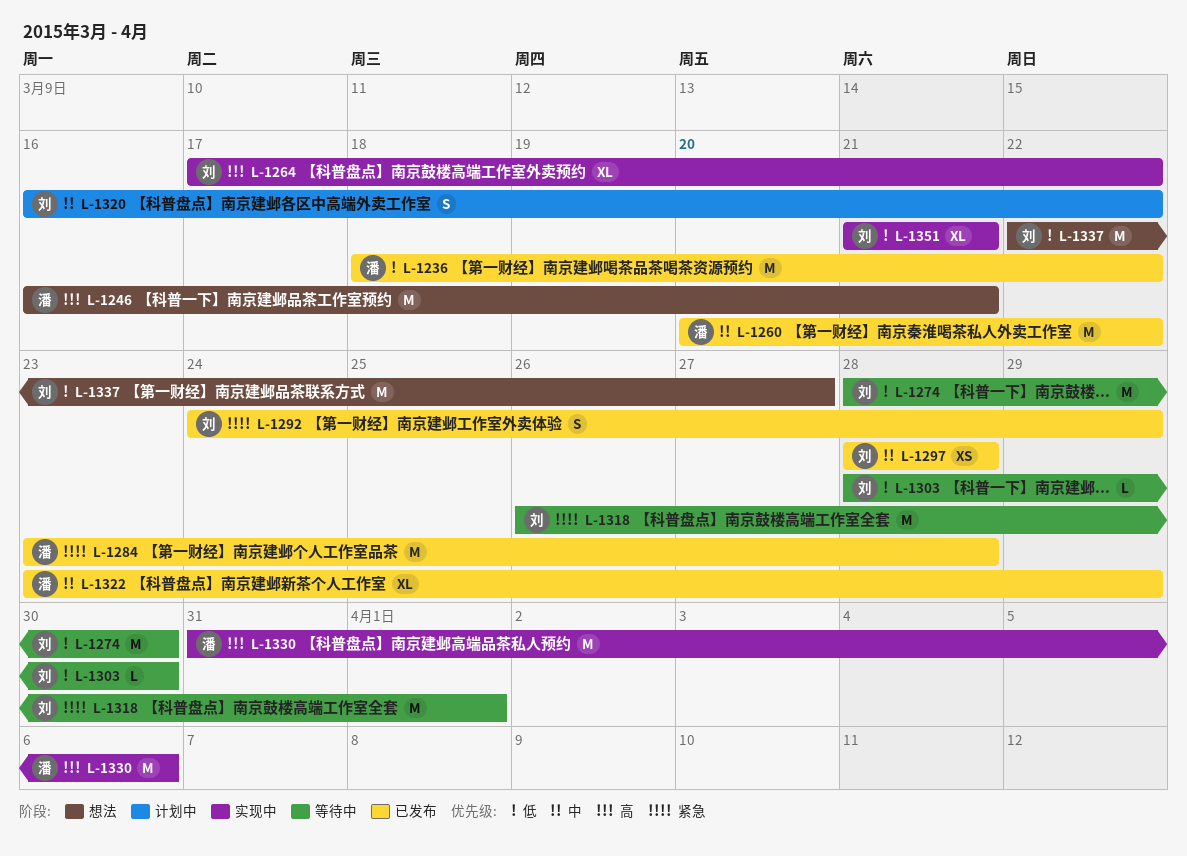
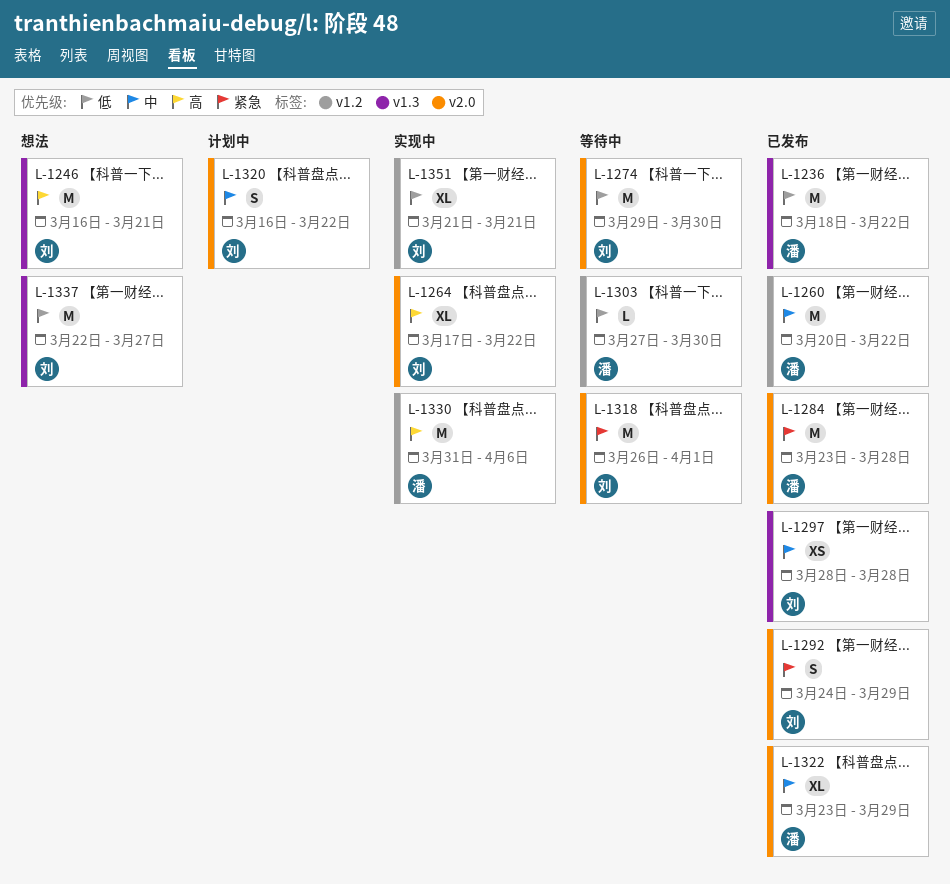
L-1246, owner: 潘 -> 刘
L-1274, start: Mar 28 -> Mar 29
L-1303, owner: 刘 -> 潘
L-1303, start: Mar 28 -> Mar 27

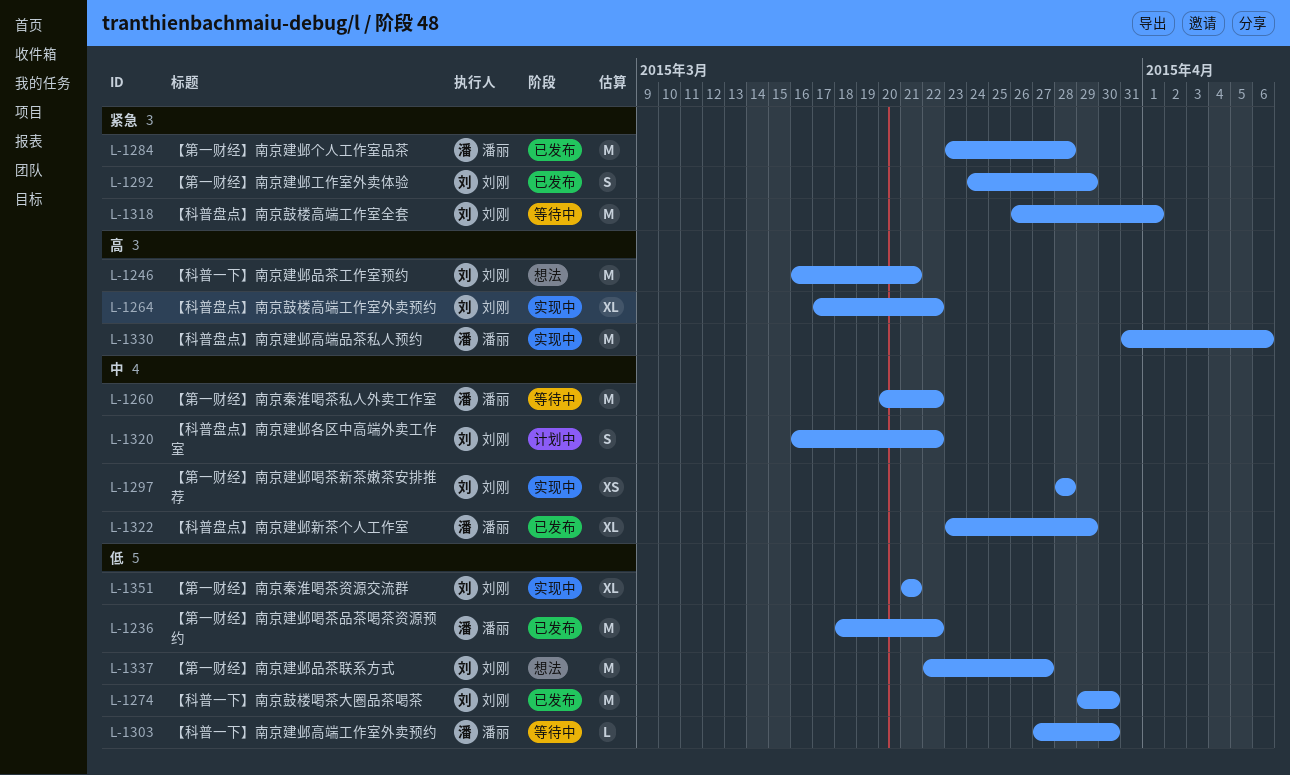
L-1260, status: 已发布 -> 等待中
L-1274, status: 等待中 -> 已发布
L-1297, status: 已发布 -> 实现中

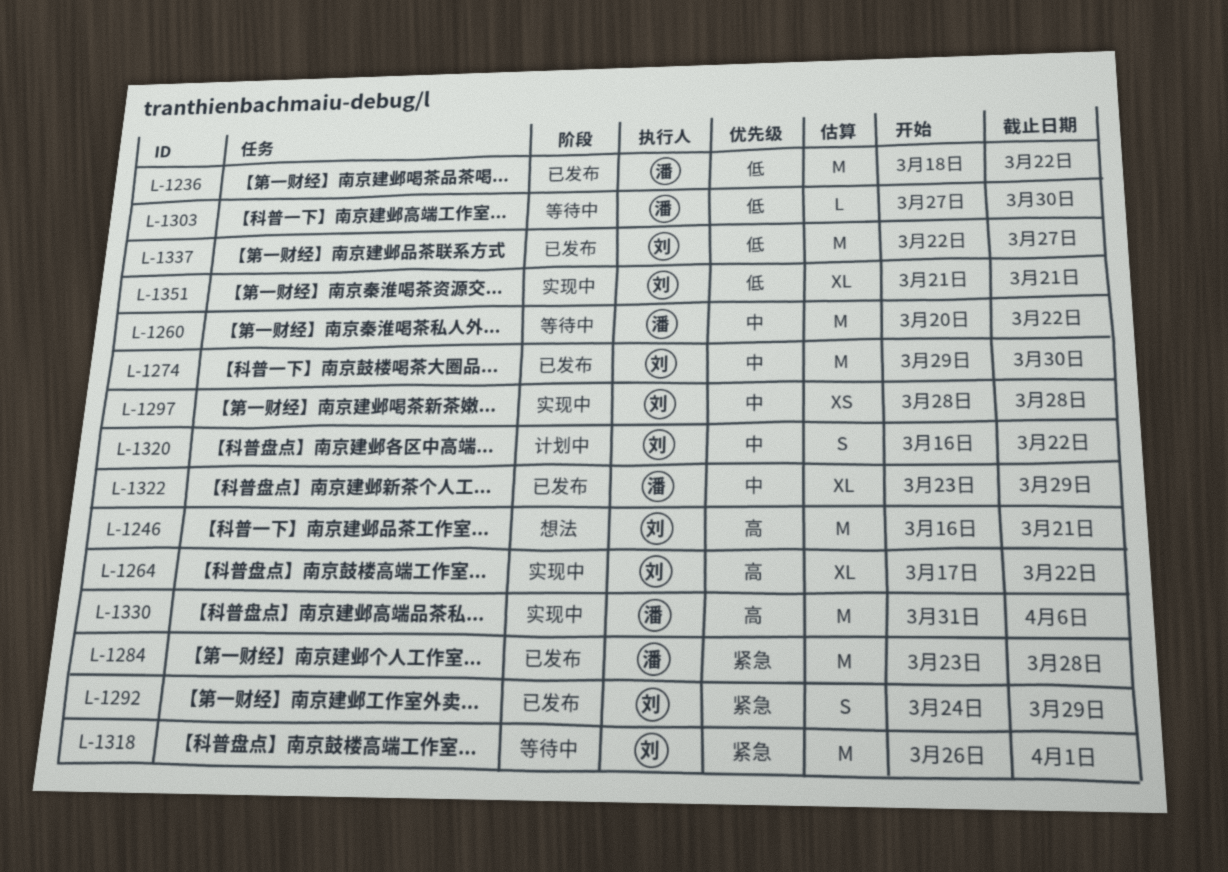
L-1274, priority: 低 -> 中
L-1337, status: 想法 -> 已发布

